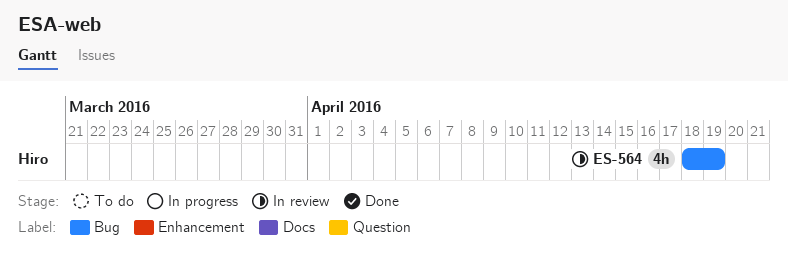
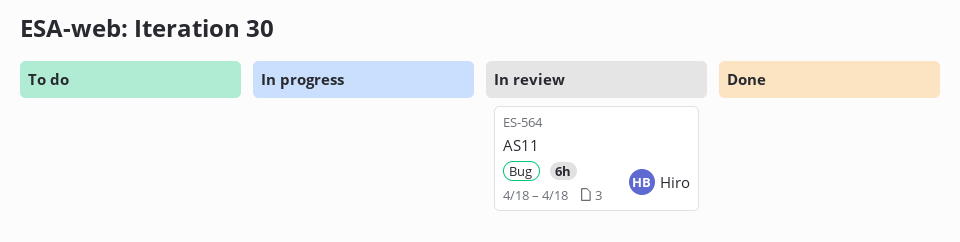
ES-564, estimate: 4h -> 6h
ES-564, due: Apr 19 -> Apr 18

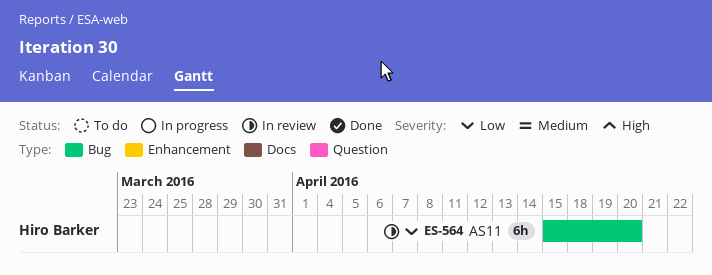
ES-564, start: Apr 18 -> Apr 15
ES-564, due: Apr 18 -> Apr 20

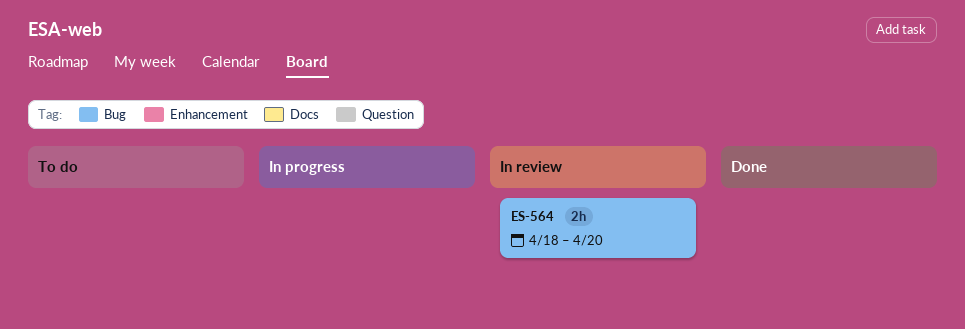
ES-564, estimate: 6h -> 2h
ES-564, start: Apr 15 -> Apr 18

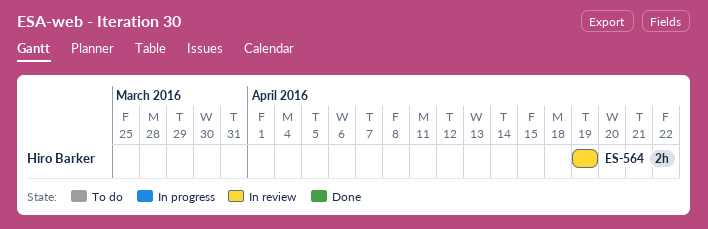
ES-564, start: Apr 18 -> Apr 19
ES-564, due: Apr 20 -> Apr 19

